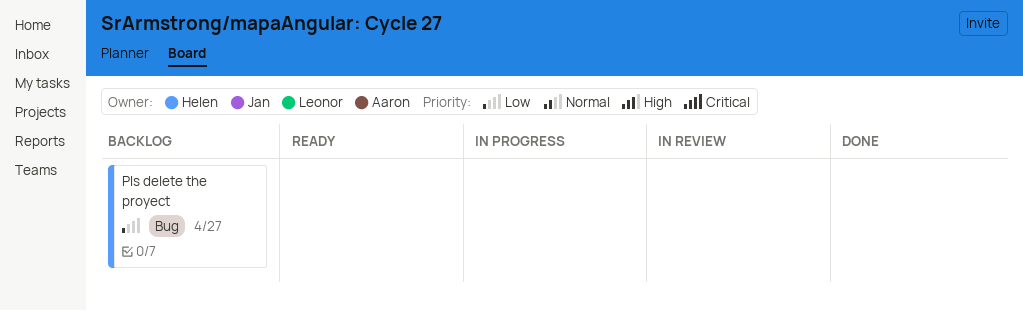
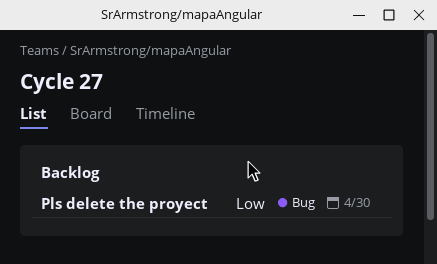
Pls delete the proyect, due: Apr 27 -> Apr 30

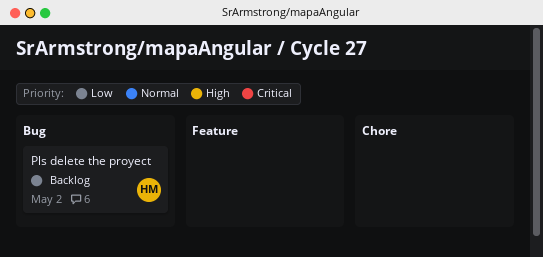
Pls delete the proyect, due: Apr 30 -> May 2

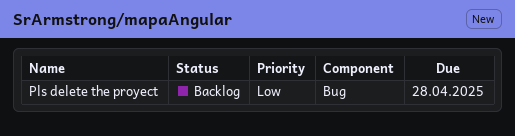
Pls delete the proyect, due: May 2 -> Apr 28

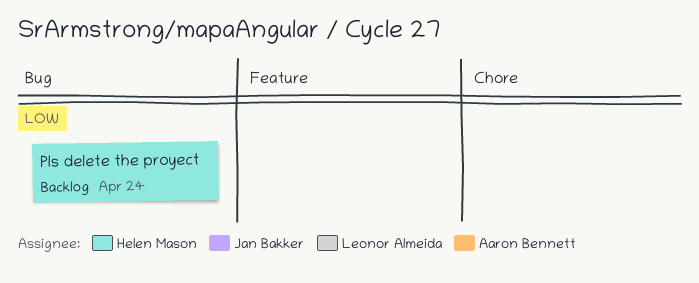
Pls delete the proyect, due: Apr 28 -> Apr 24

